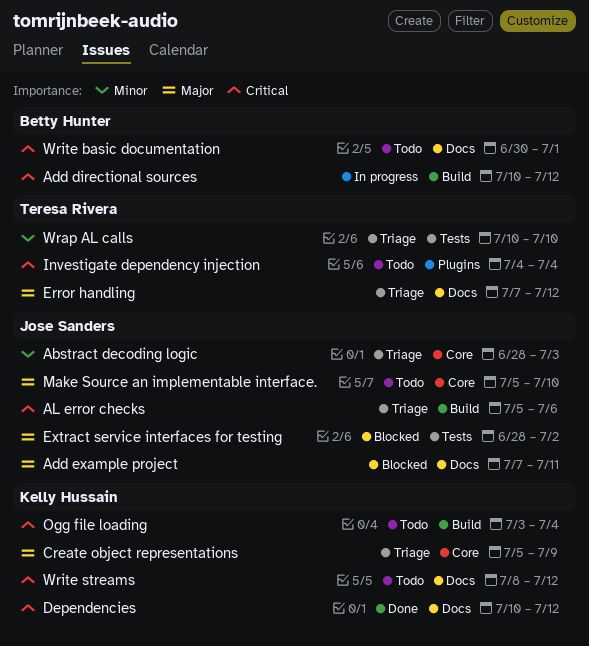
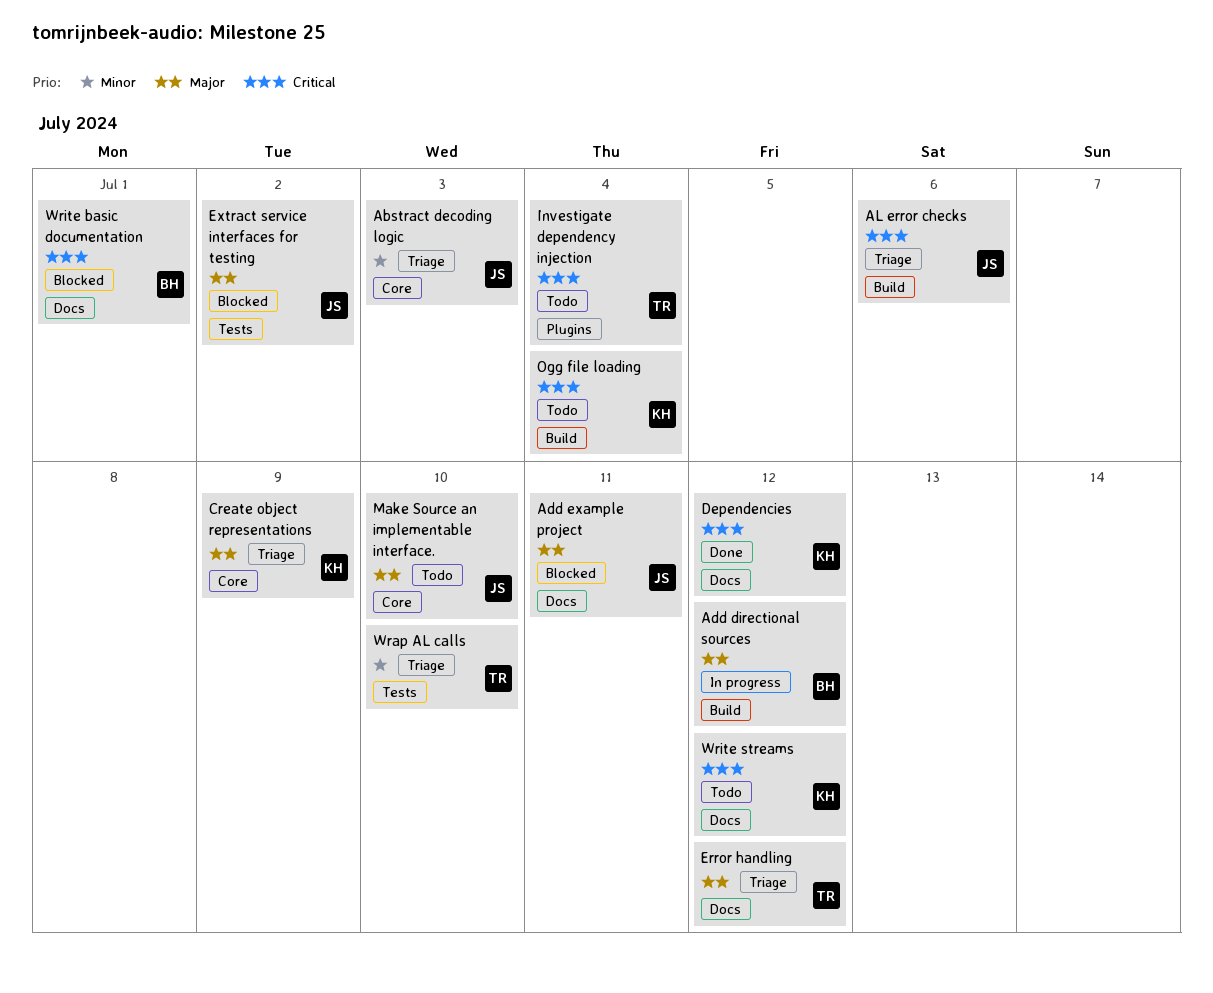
Add directional sources, priority: Critical -> Major
Write basic documentation, status: Todo -> Blocked

